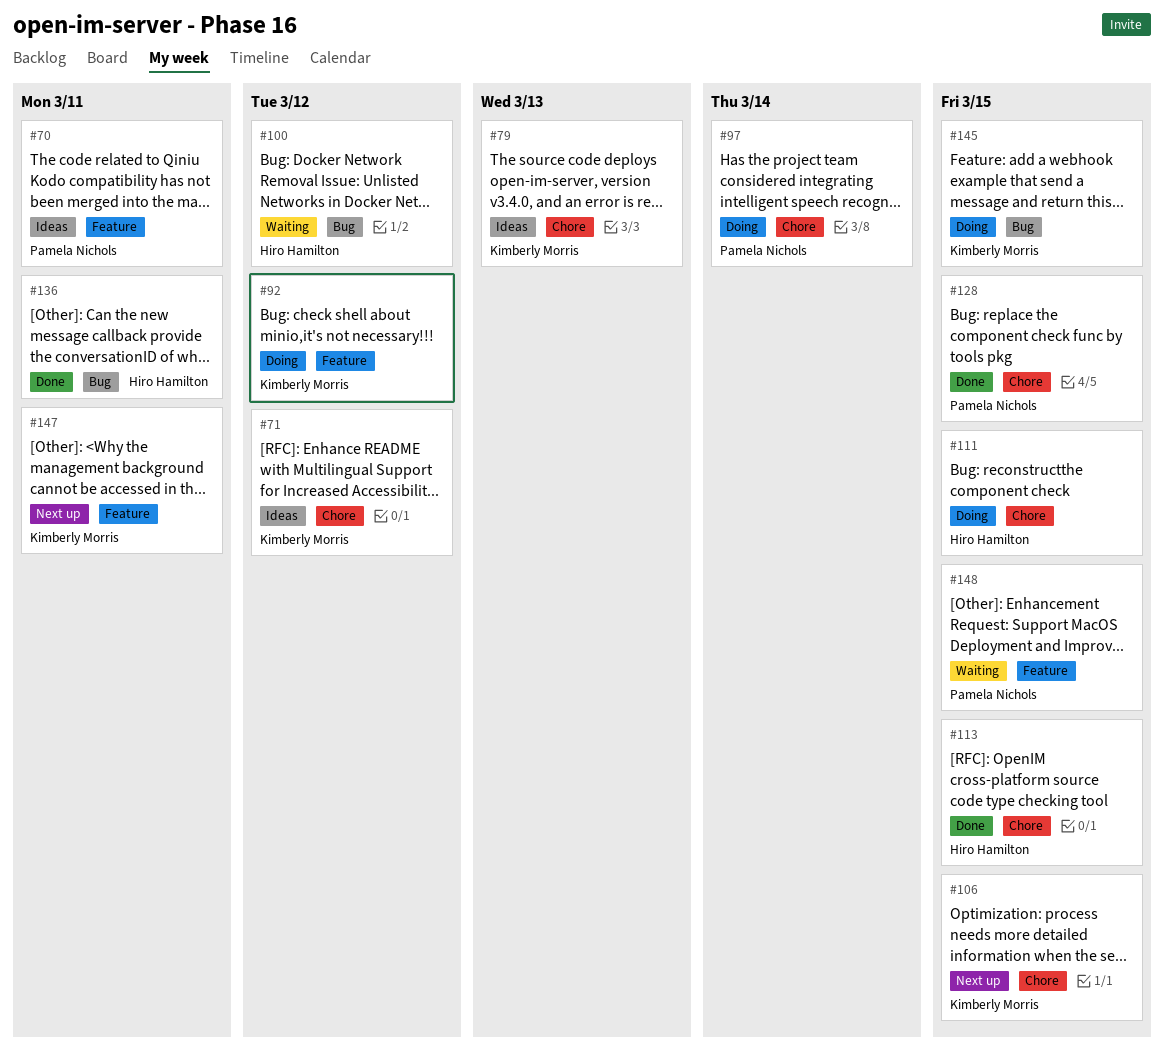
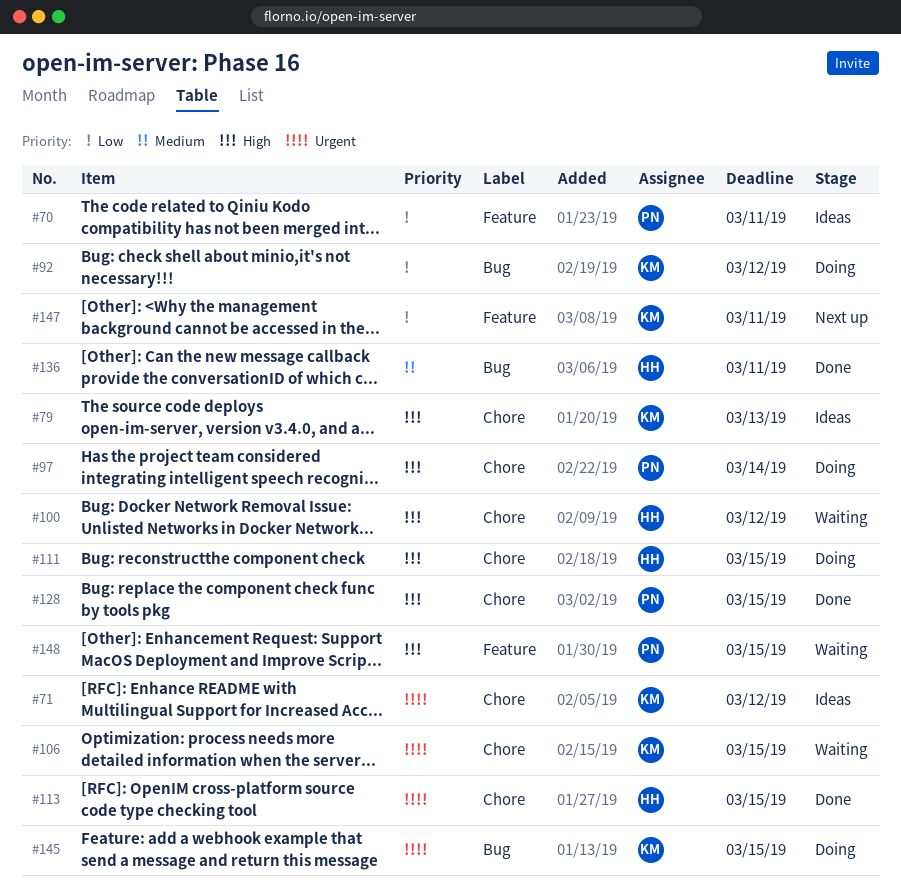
#92, label: Feature -> Bug
#100, label: Bug -> Chore
#106, status: Next up -> Waiting

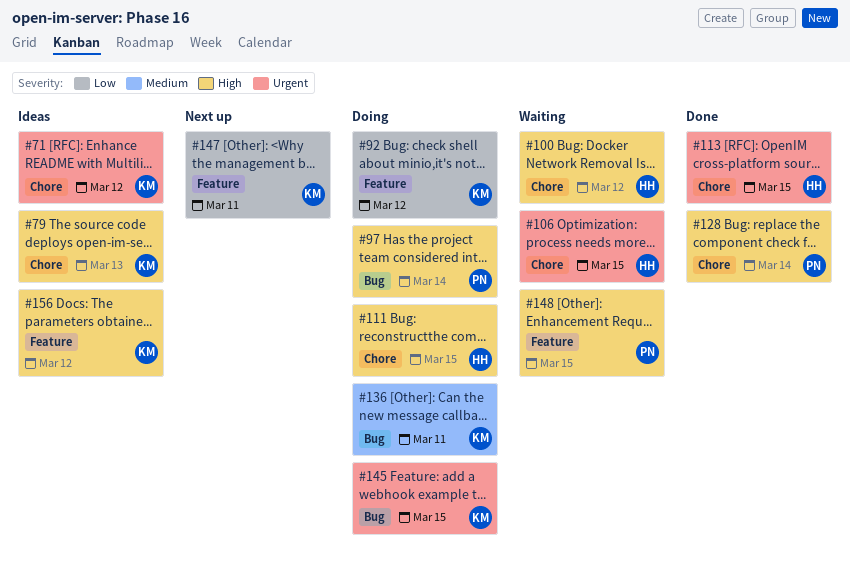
#70: present -> none
#92, label: Bug -> Feature
#97, label: Chore -> Bug
#106, owner: KM -> HH
#128, due: Mar 15 -> Mar 14
#136, status: Done -> Doing
#136, owner: HH -> KM
#156: none -> present

